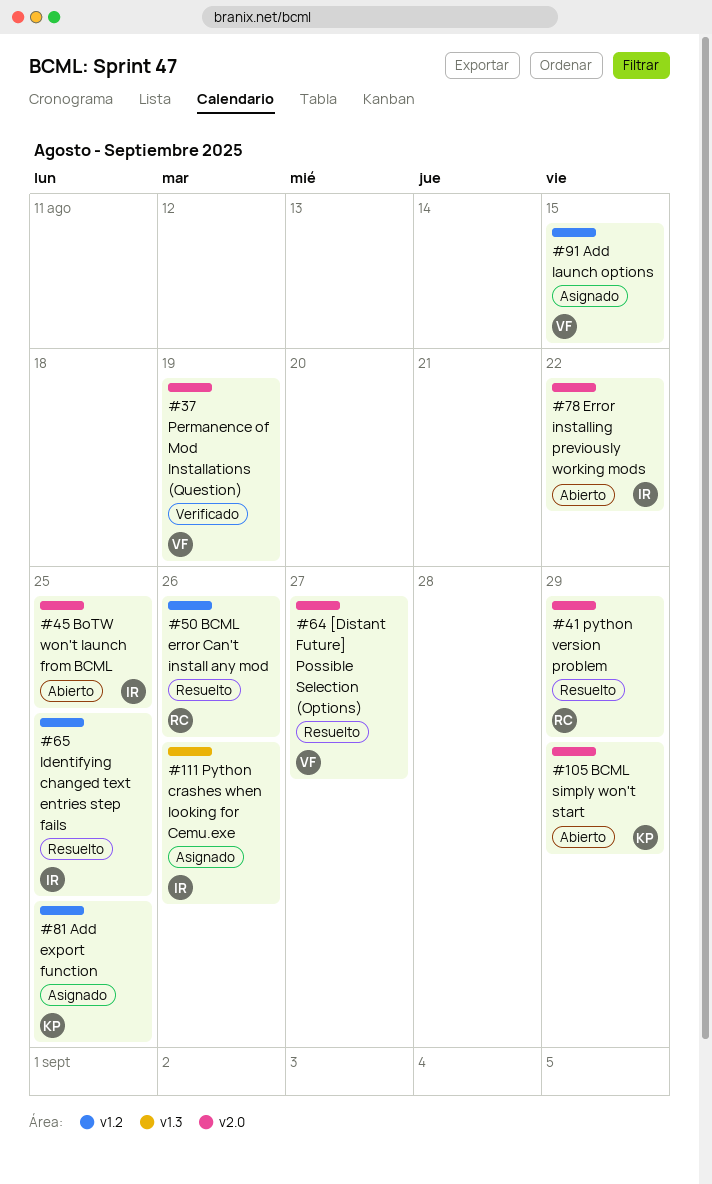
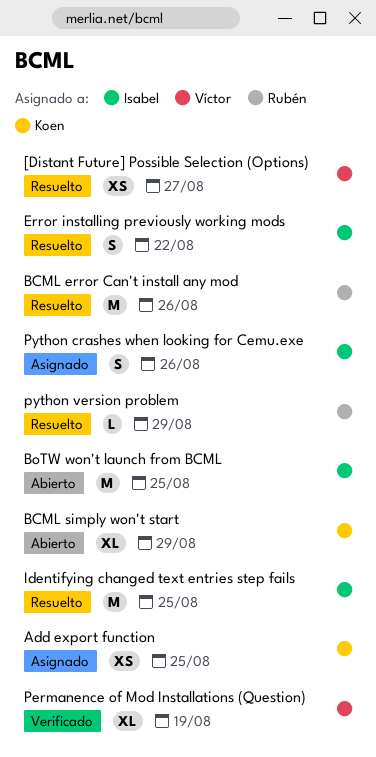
Add launch options: present -> none
Error installing previously working mods, status: Abierto -> Resuelto

